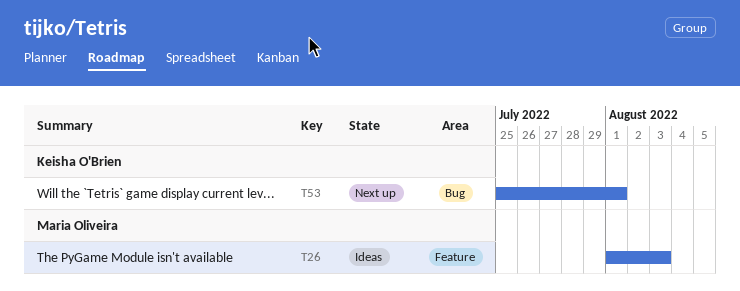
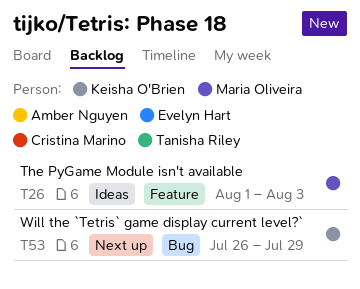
T53, start: Jul 25 -> Jul 26
T53, due: Aug 1 -> Jul 29

